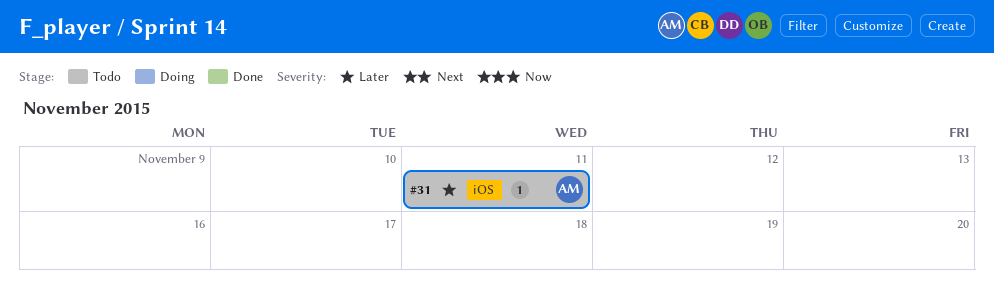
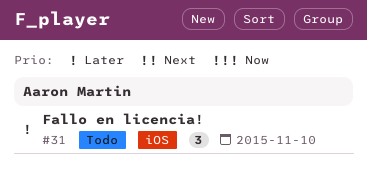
#31, estimate: 1 -> 3
#31, due: Nov 11 -> Nov 10

